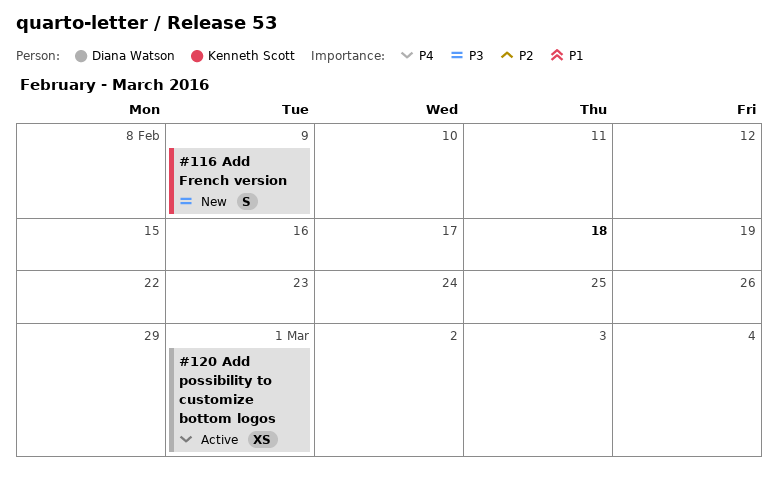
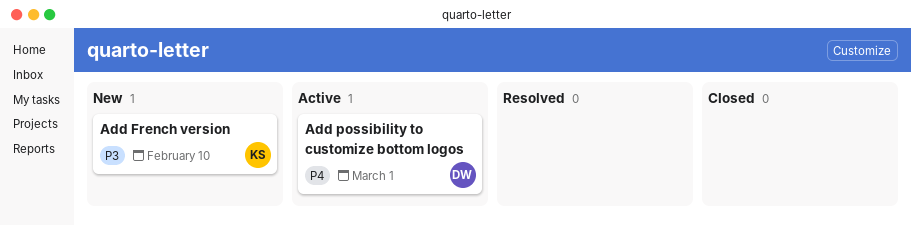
Add French version, due: Feb 9 -> Feb 10

